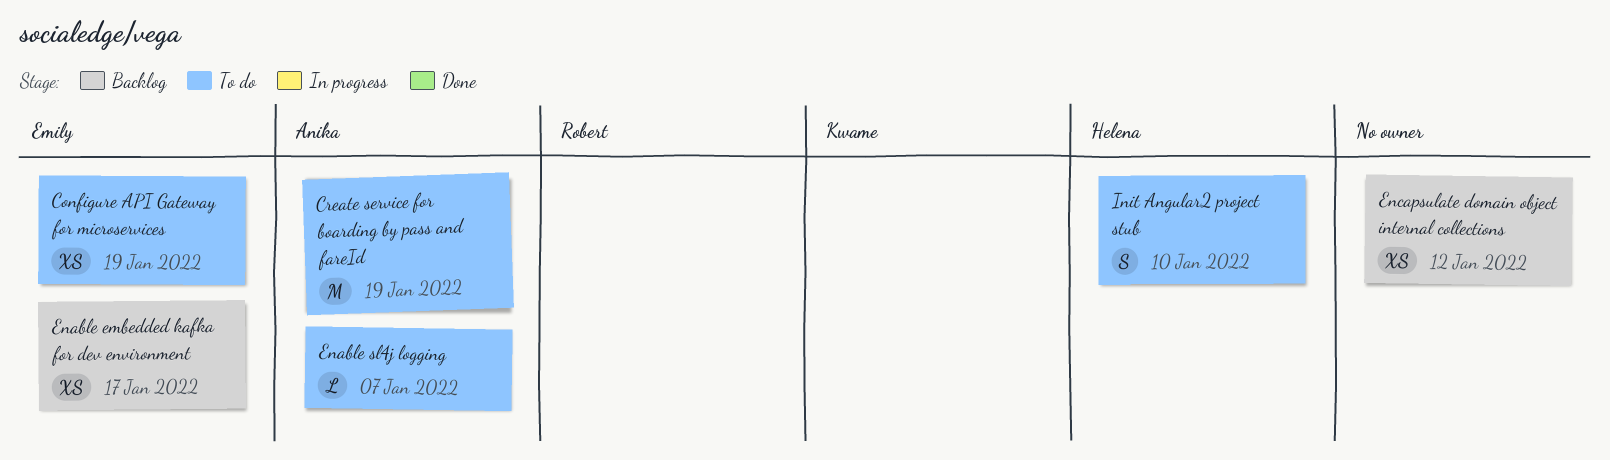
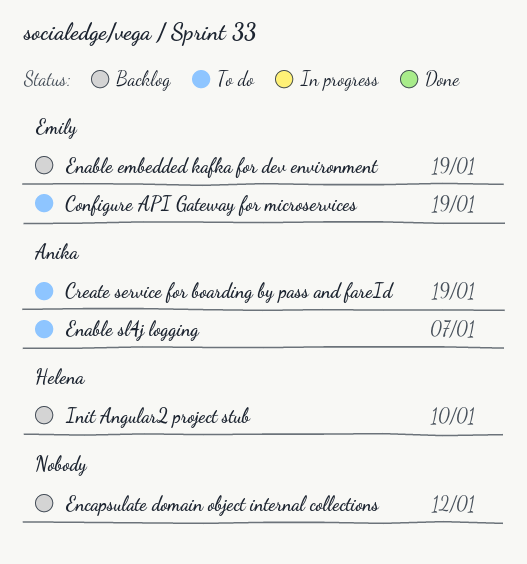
Enable embedded kafka for dev environment, due: Jan 17 -> Jan 19
Init Angular2 project stub, status: To do -> Backlog

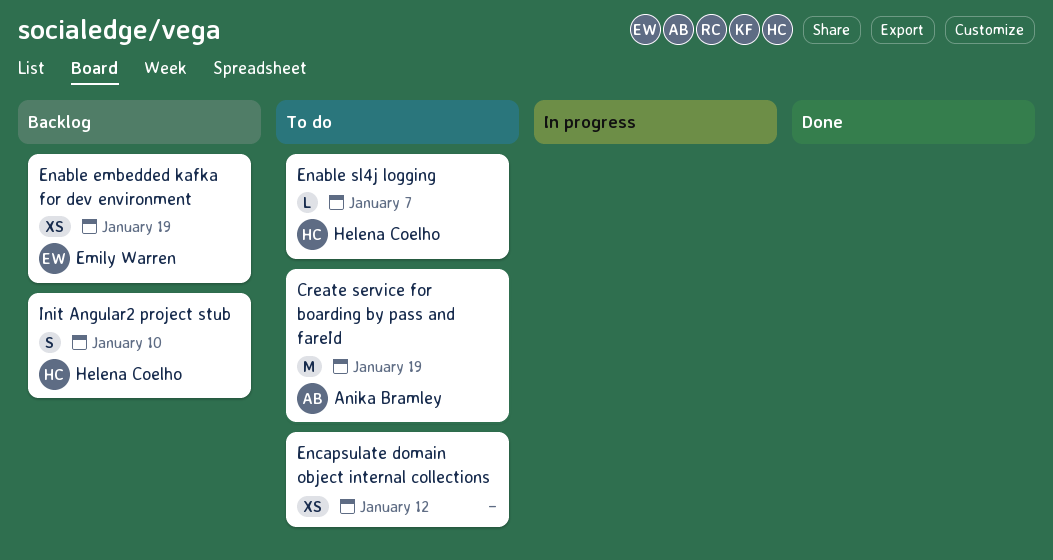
Configure API Gateway for microservices: present -> none
Enable sl4j logging, owner: Anika Bramley -> Helena Coelho
Encapsulate domain object internal collections, status: Backlog -> To do

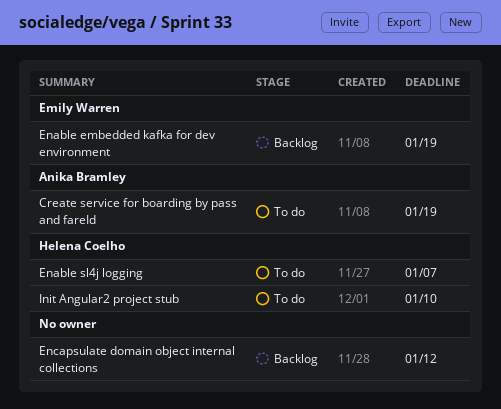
Encapsulate domain object internal collections, status: To do -> Backlog
Init Angular2 project stub, status: Backlog -> To do

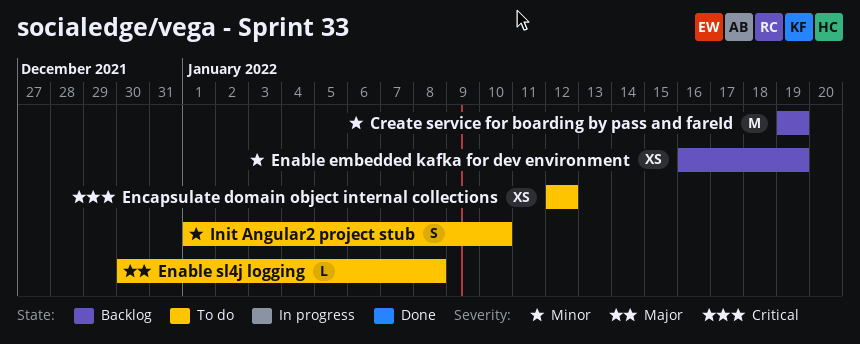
Create service for boarding by pass and fareId, status: To do -> Backlog
Enable sl4j logging, due: Jan 7 -> Jan 8
Encapsulate domain object internal collections, status: Backlog -> To do

